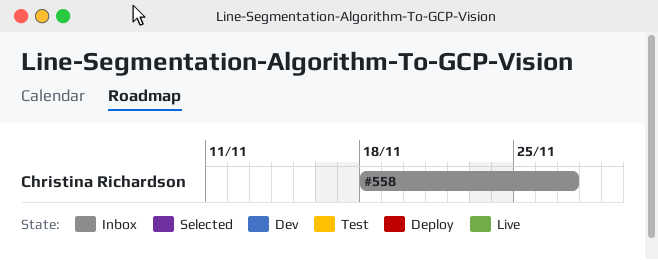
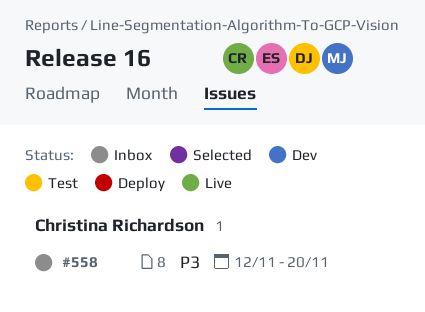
#558, start: Nov 18 -> Nov 12
#558, due: Nov 27 -> Nov 20

